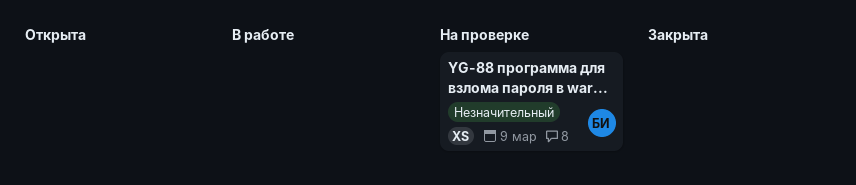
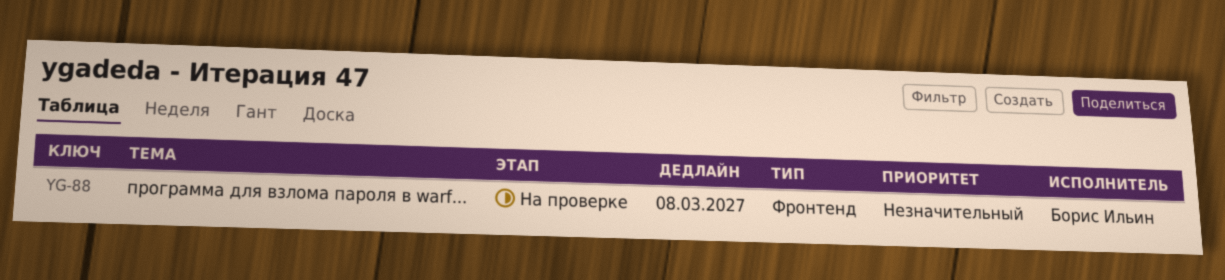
YG-88, due: Mar 9 -> Mar 8

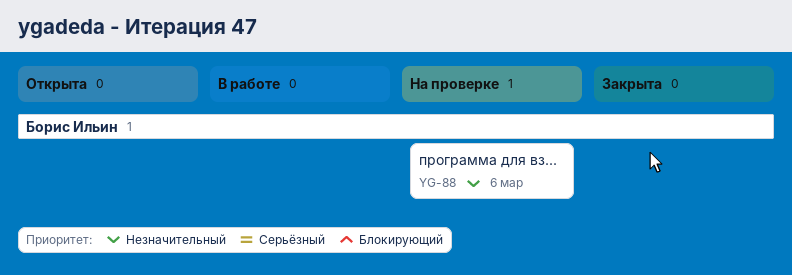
YG-88, due: Mar 8 -> Mar 6

